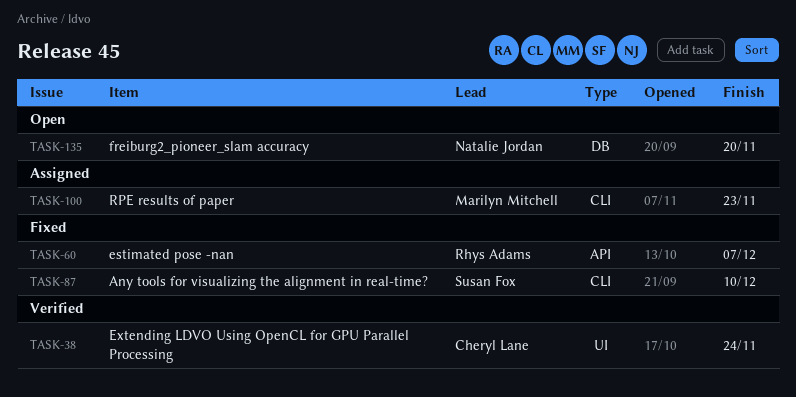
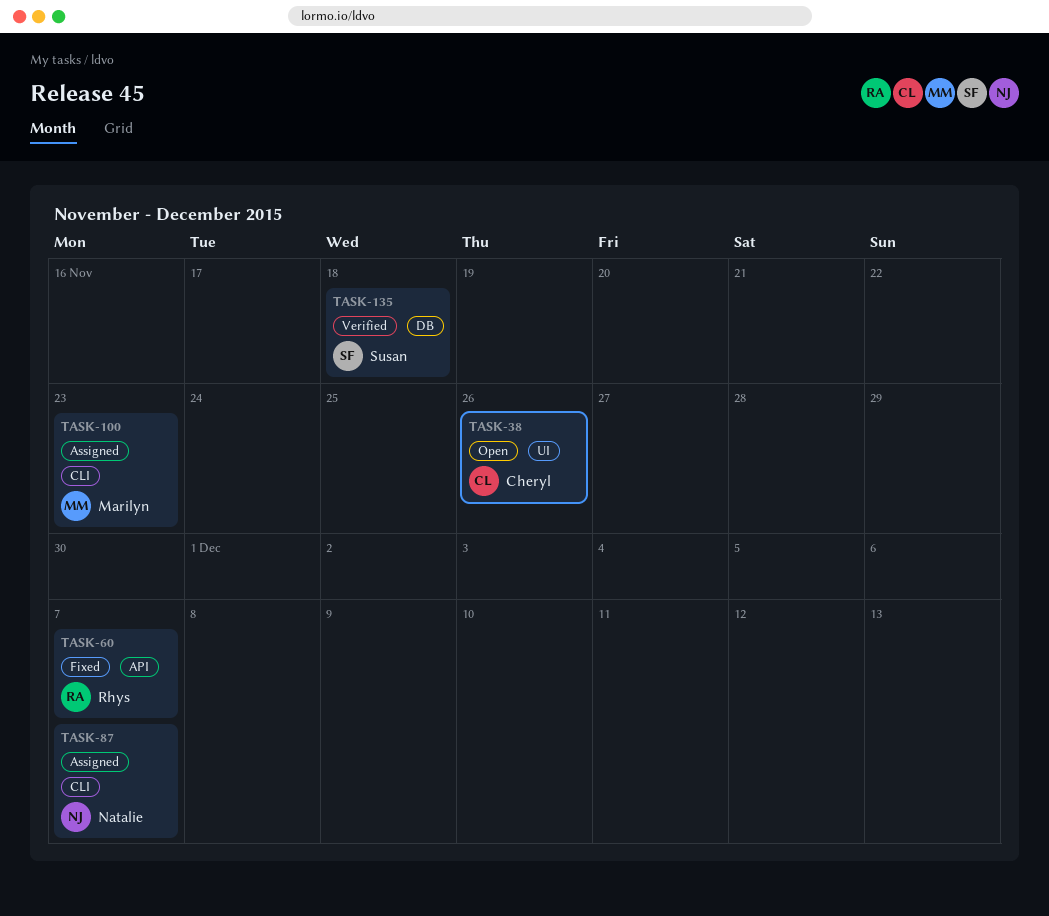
TASK-38, status: Verified -> Open
TASK-38, due: Nov 24 -> Nov 26
TASK-87, status: Fixed -> Assigned
TASK-87, owner: Susan Fox -> Natalie Jordan
TASK-87, due: Dec 10 -> Dec 7
TASK-135, status: Open -> Verified
TASK-135, owner: Natalie Jordan -> Susan Fox
TASK-135, due: Nov 20 -> Nov 18

